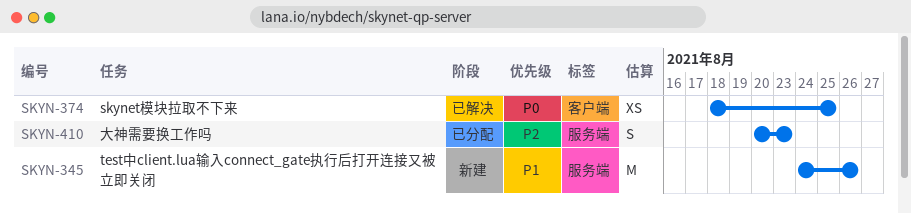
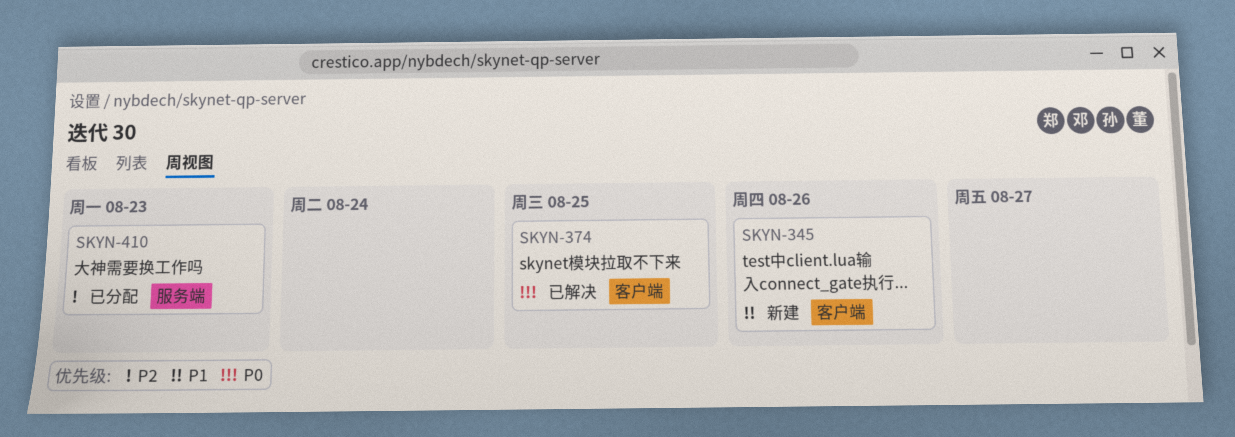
SKYN-345, label: 服务端 -> 客户端

